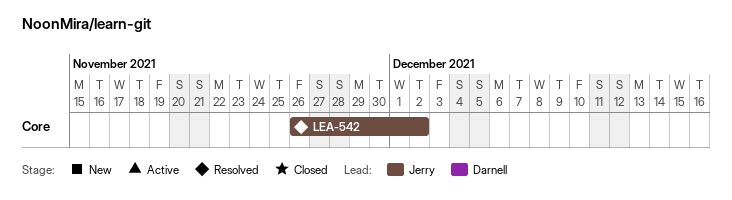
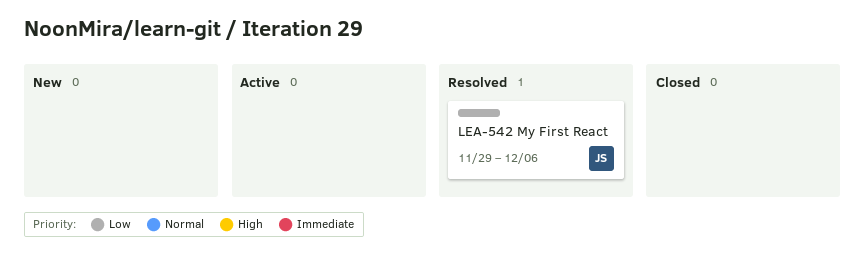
LEA-542, start: Nov 26 -> Nov 29
LEA-542, due: Dec 2 -> Dec 6

